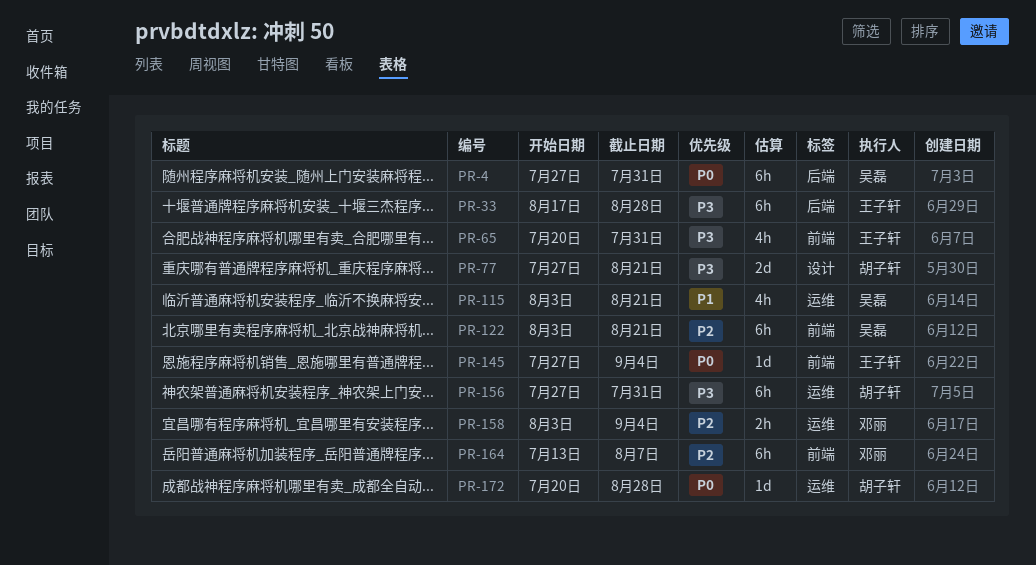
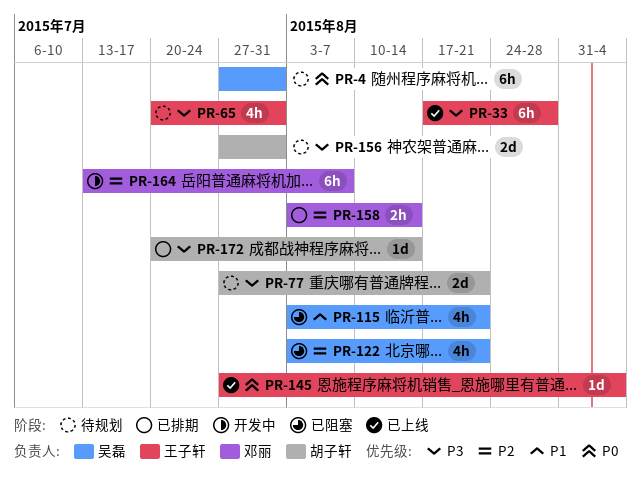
PR-122, estimate: 6h -> 4h
PR-156, estimate: 6h -> 2d
PR-158, due: Sep 4 -> Aug 14
PR-172, priority: P0 -> P3
PR-172, due: Aug 28 -> Aug 14

